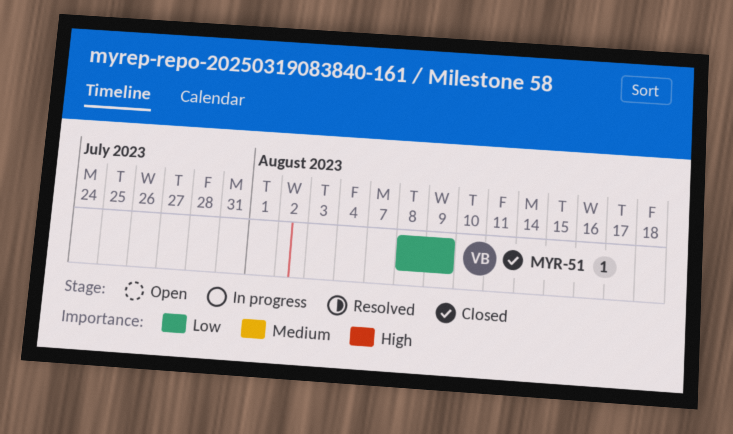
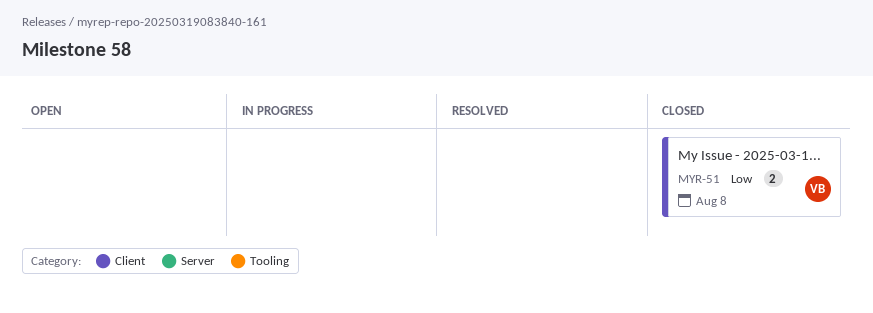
MYR-51, estimate: 1 -> 2
MYR-51, due: Aug 9 -> Aug 8

